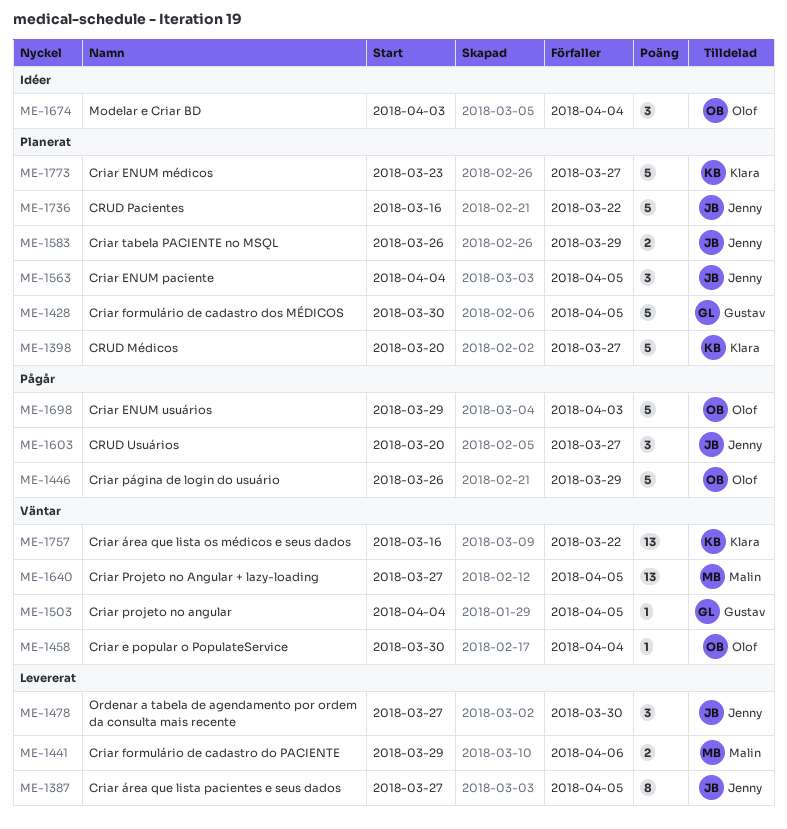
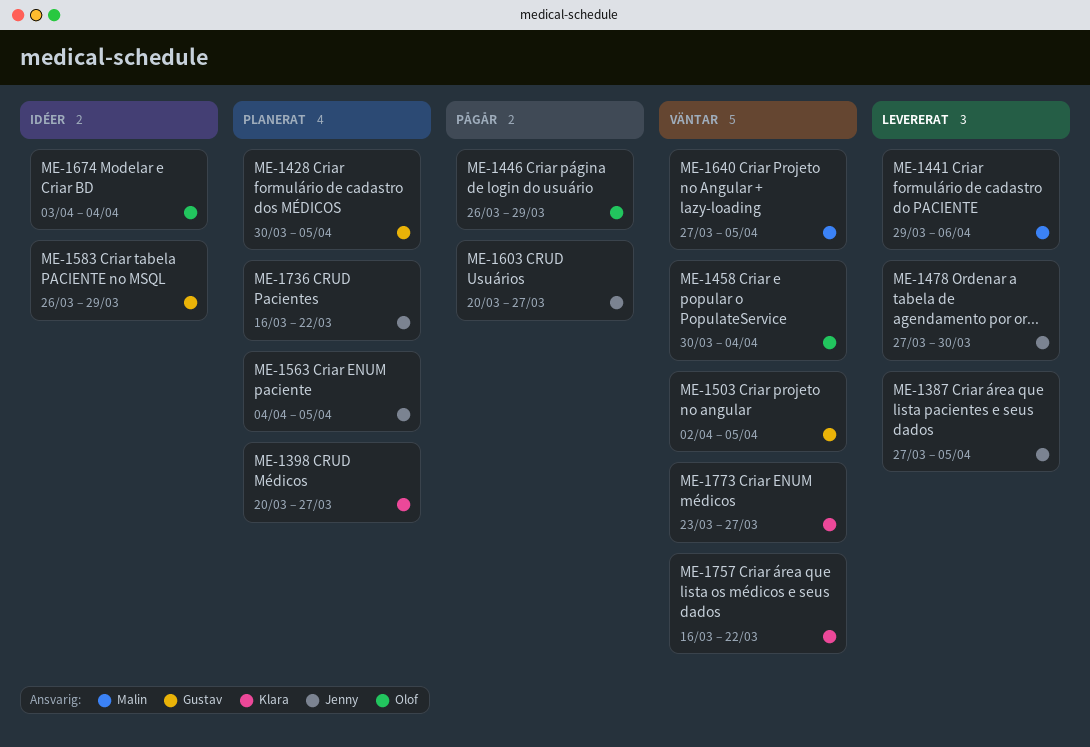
ME-1503, start: Apr 4 -> Apr 2
ME-1583, status: Planerat -> Idéer
ME-1583, owner: Jenny -> Gustav
ME-1698: present -> none
ME-1773, status: Planerat -> Väntar

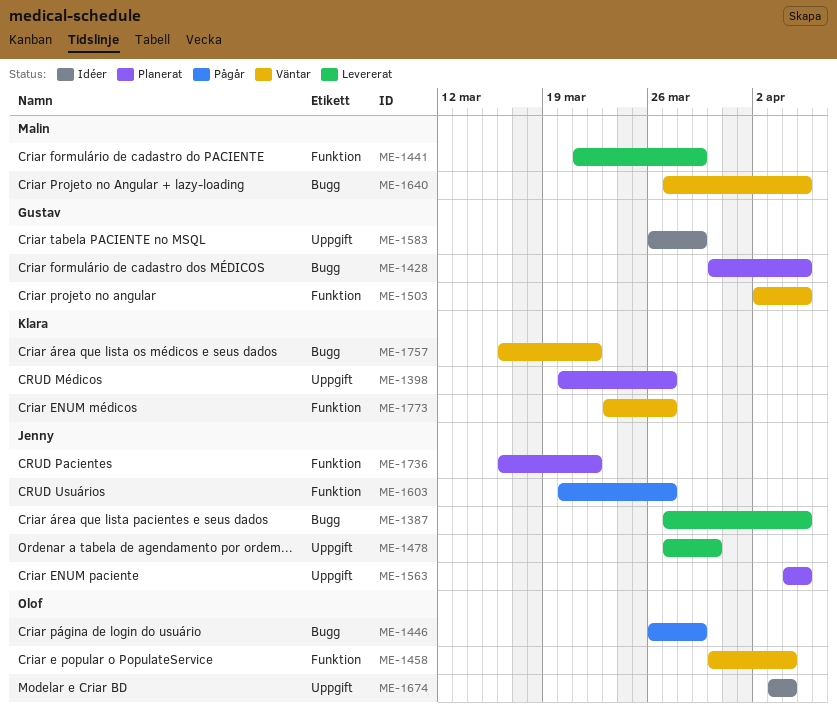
ME-1441, start: Mar 29 -> Mar 21
ME-1441, due: Apr 6 -> Mar 29

